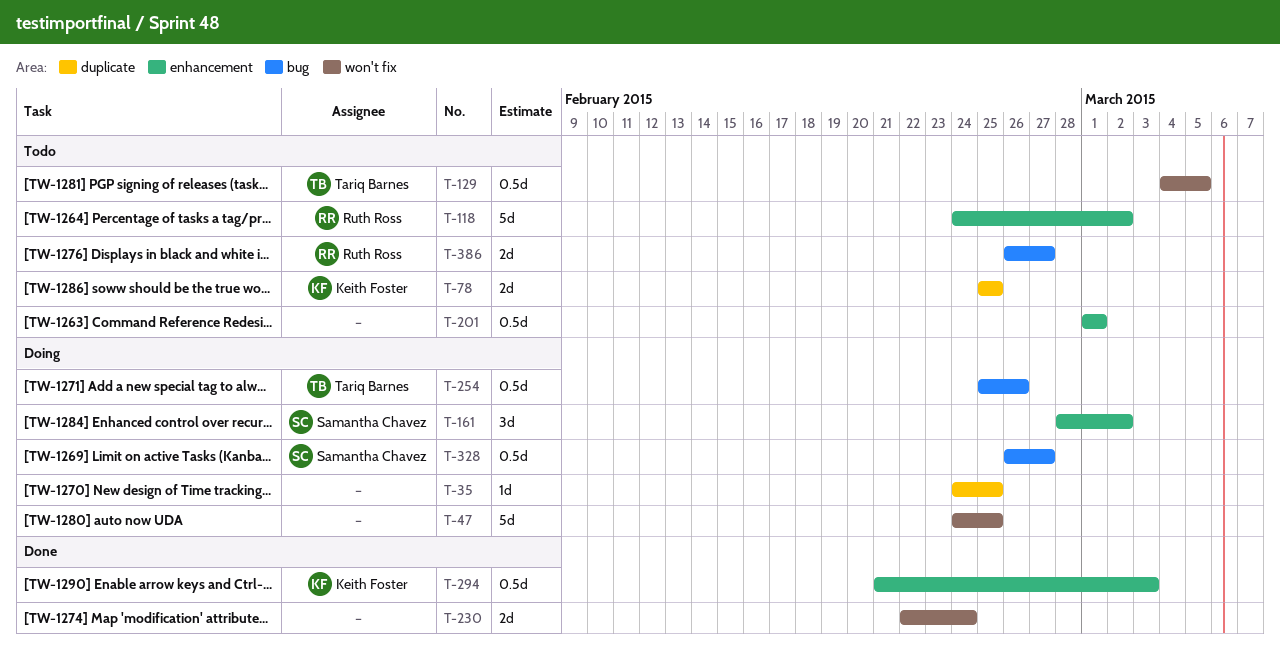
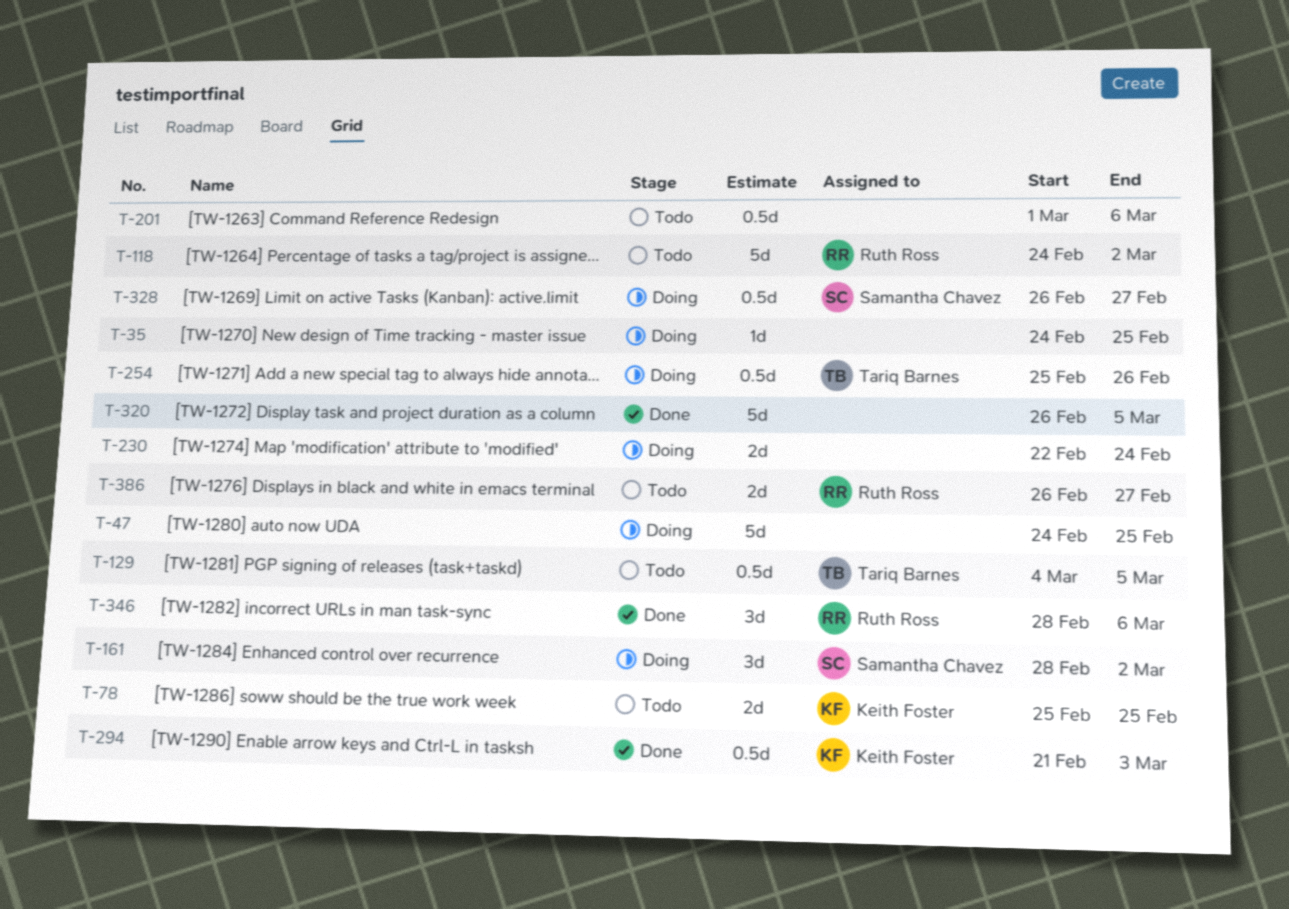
T-201, due: Mar 1 -> Mar 6
T-230, status: Done -> Doing
T-320: none -> present
T-346: none -> present

